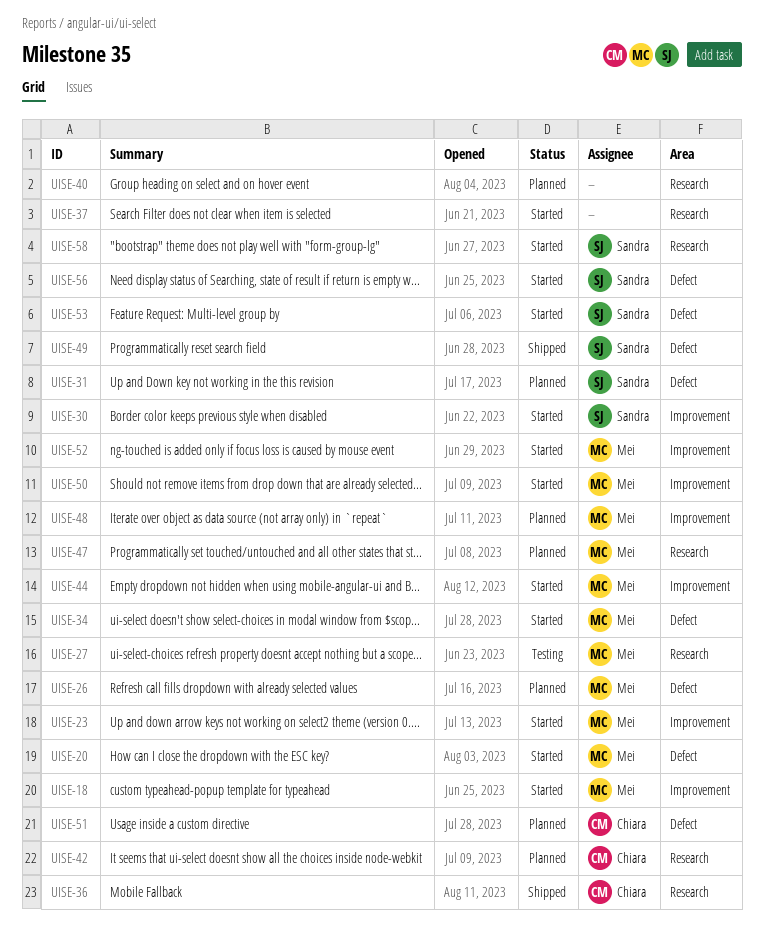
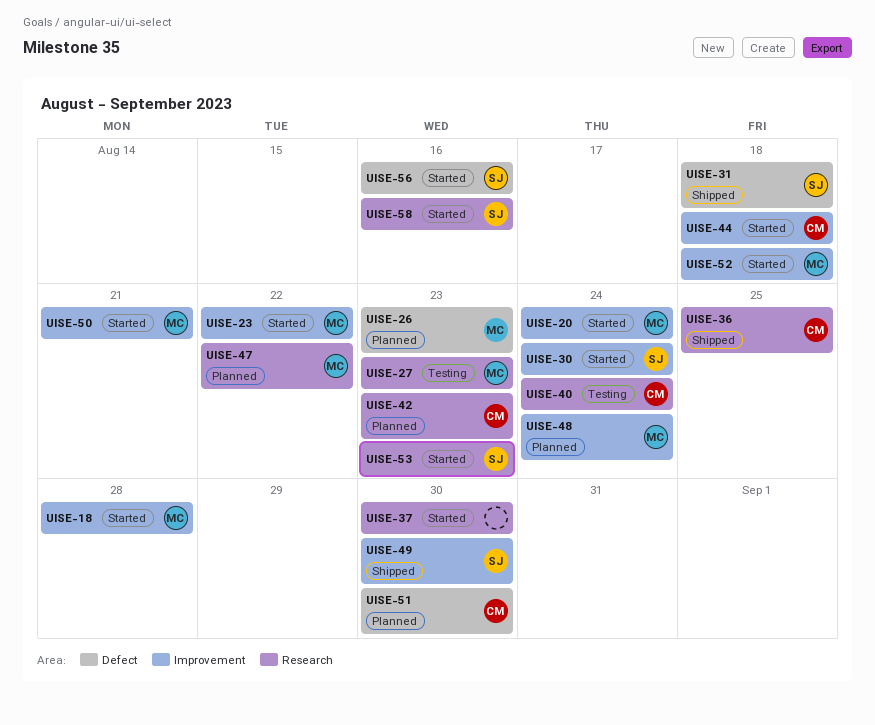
UISE-20, label: Defect -> Improvement
UISE-31, status: Planned -> Shipped
UISE-34: present -> none
UISE-40, status: Planned -> Testing
UISE-40, owner: none -> Chiara
UISE-44, owner: Mei -> Chiara
UISE-49, label: Defect -> Improvement
UISE-53, label: Defect -> Research

